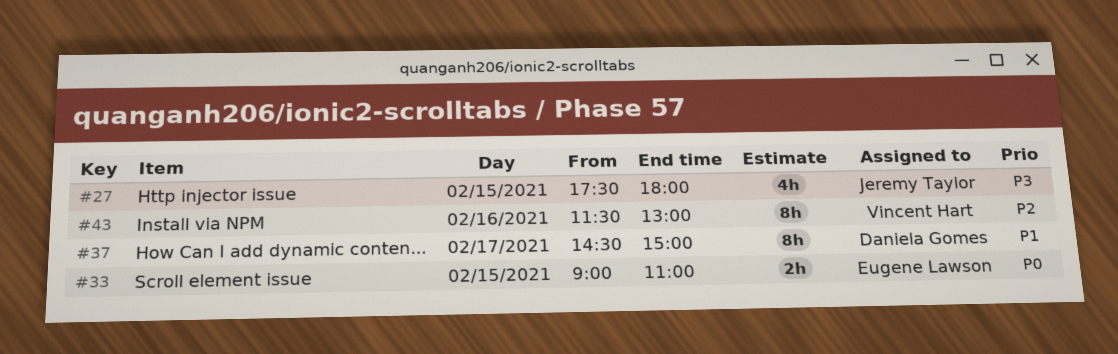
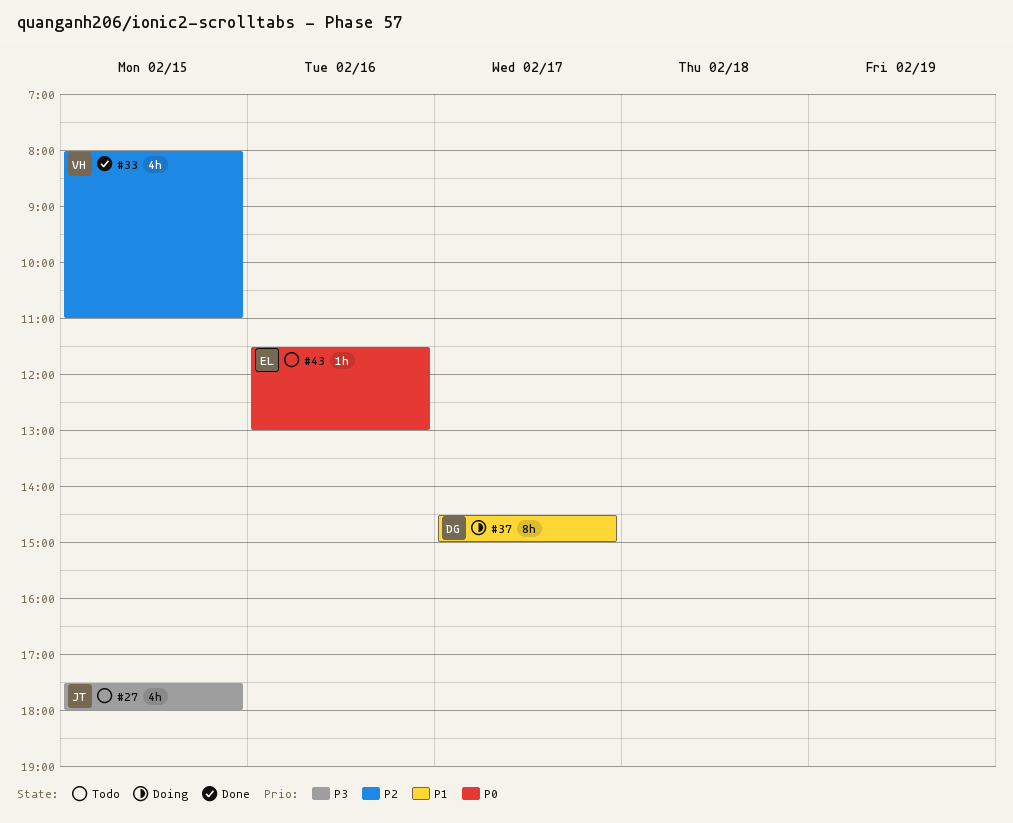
#33, owner: Eugene Lawson -> Vincent Hart
#33, priority: P0 -> P2
#33, estimate: 2h -> 4h
#33, begins: 09:00 -> 08:00
#43, owner: Vincent Hart -> Eugene Lawson
#43, priority: P2 -> P0
#43, estimate: 8h -> 1h

